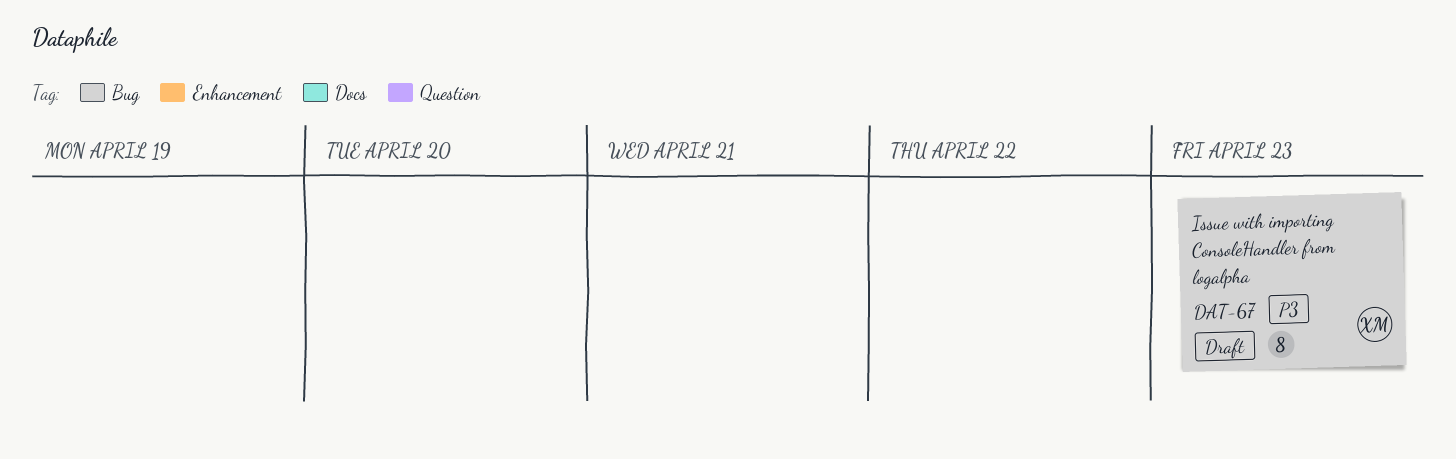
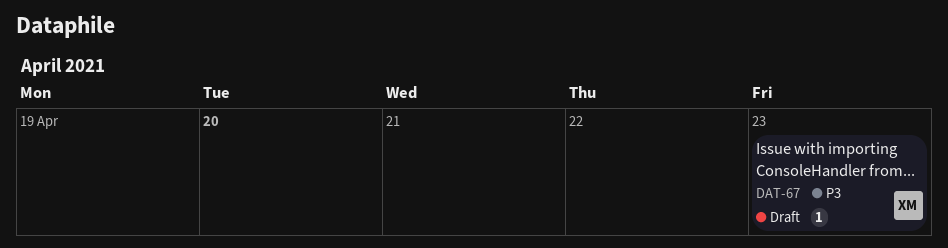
DAT-67, estimate: 8 -> 1

